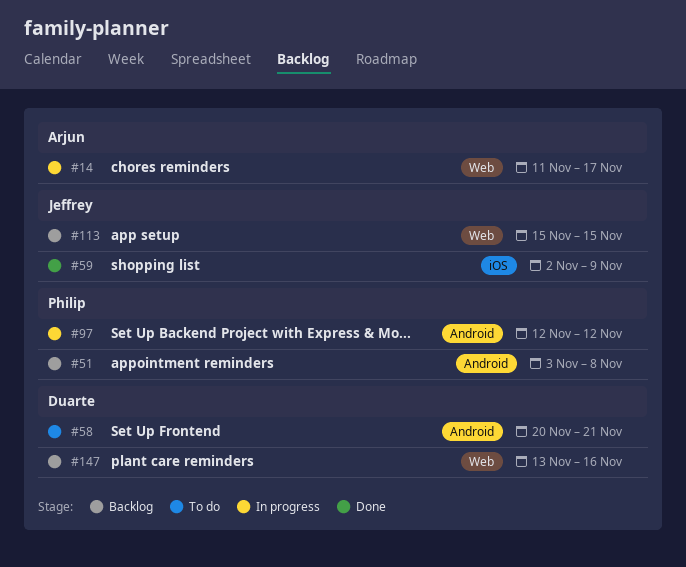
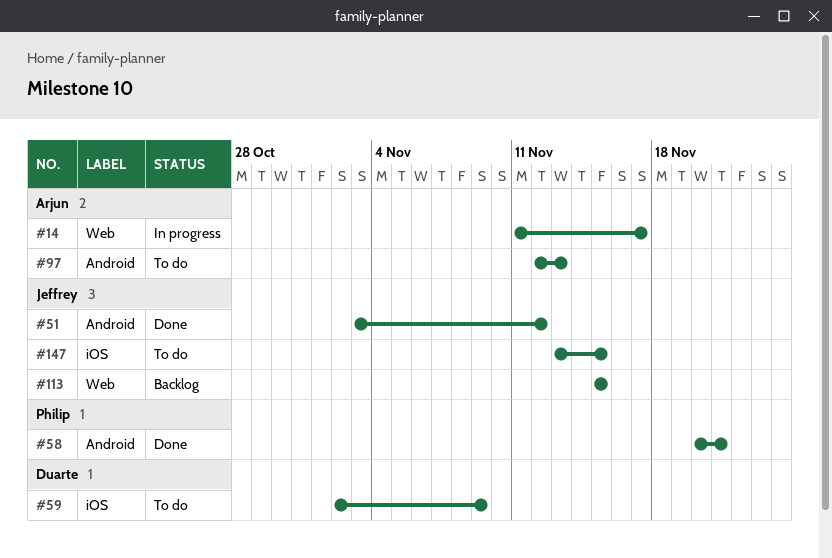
#51, status: Backlog -> Done
#51, owner: Philip -> Jeffrey
#51, due: Nov 8 -> Nov 12
#58, status: To do -> Done
#58, owner: Duarte -> Philip
#59, status: Done -> To do
#59, owner: Jeffrey -> Duarte
#97, status: In progress -> To do
#97, owner: Philip -> Arjun
#97, due: Nov 12 -> Nov 13
#147, status: Backlog -> To do
#147, owner: Duarte -> Jeffrey
#147, label: Web -> iOS
#147, due: Nov 16 -> Nov 15

